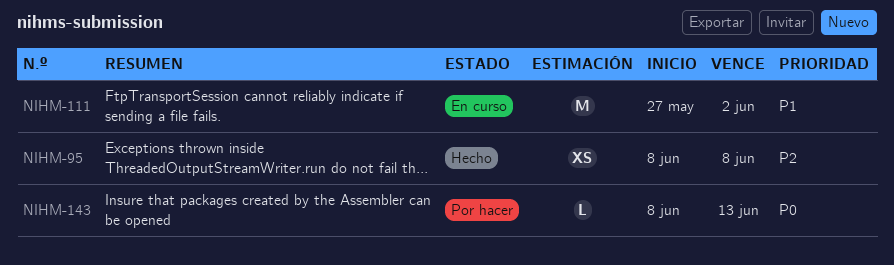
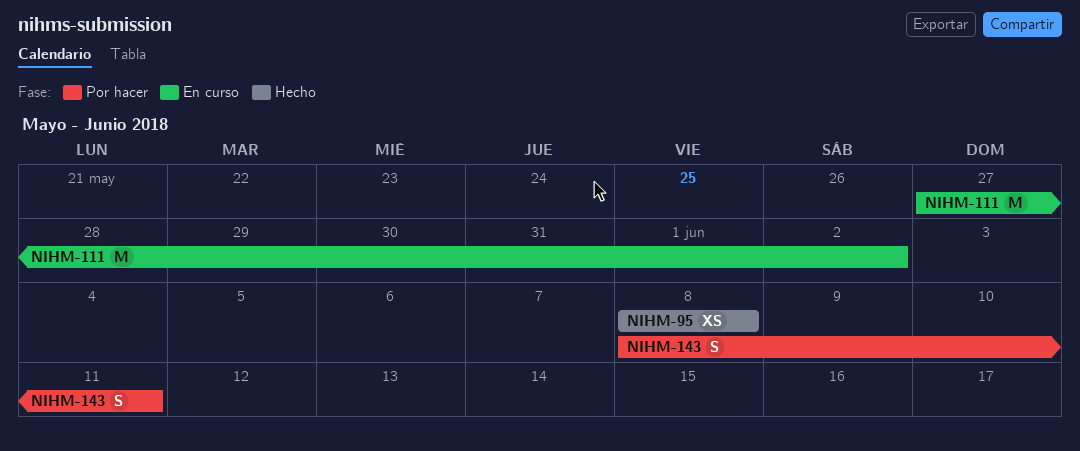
NIHM-143, estimate: L -> S
NIHM-143, due: Jun 13 -> Jun 11

